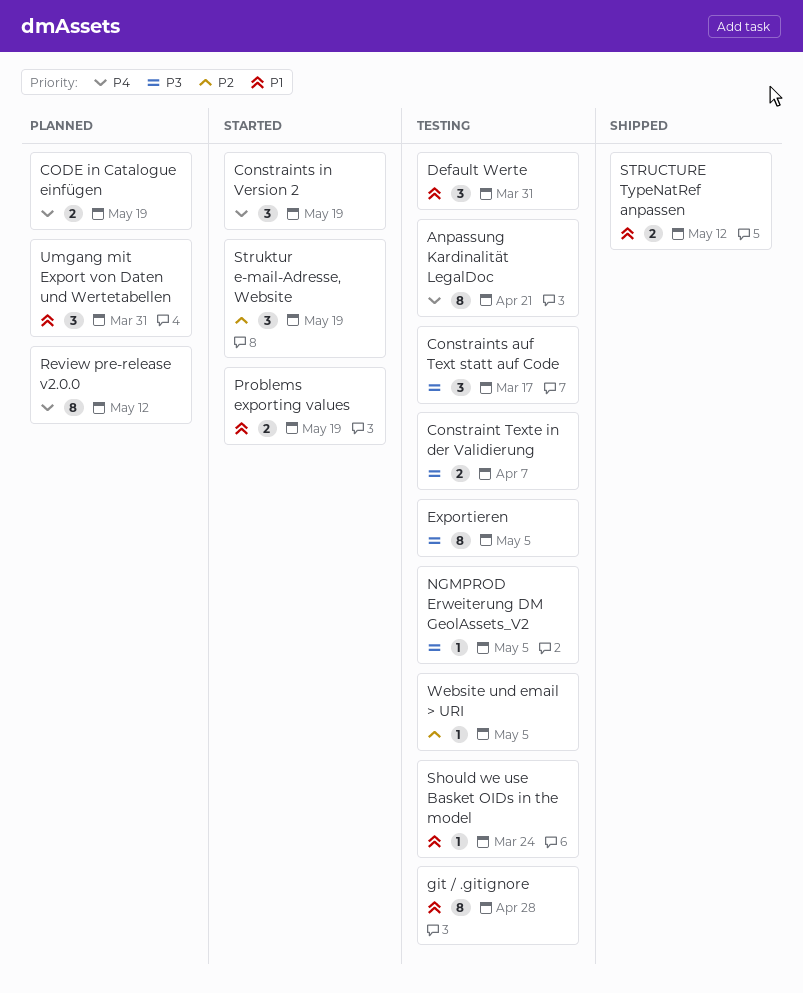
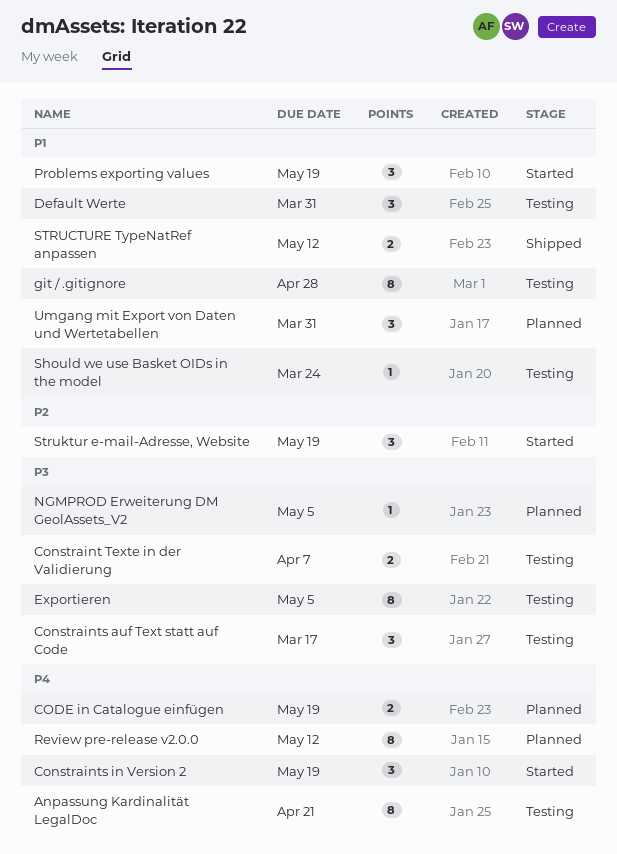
NGMPROD Erweiterung DM GeolAssets_V2, status: Testing -> Planned
Problems exporting values, estimate: 2 -> 3
Website und email > URI: present -> none

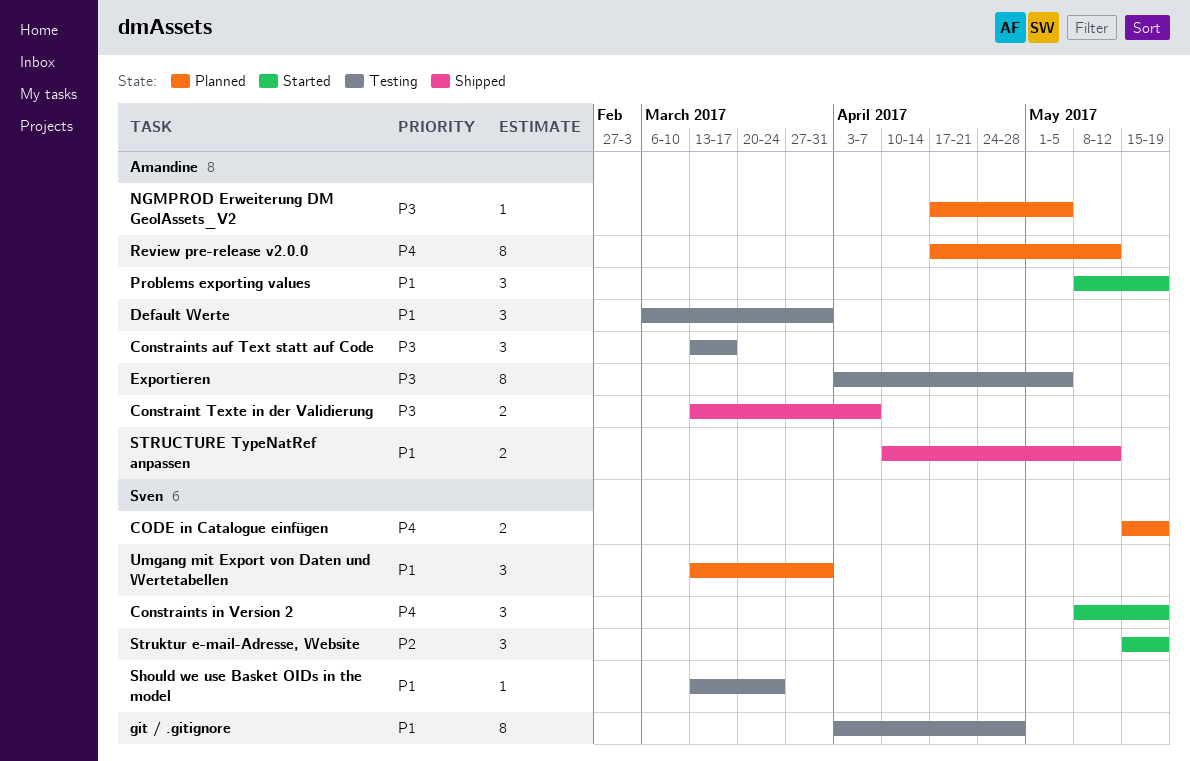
Anpassung Kardinalität LegalDoc: present -> none
Constraint Texte in der Validierung, status: Testing -> Shipped

